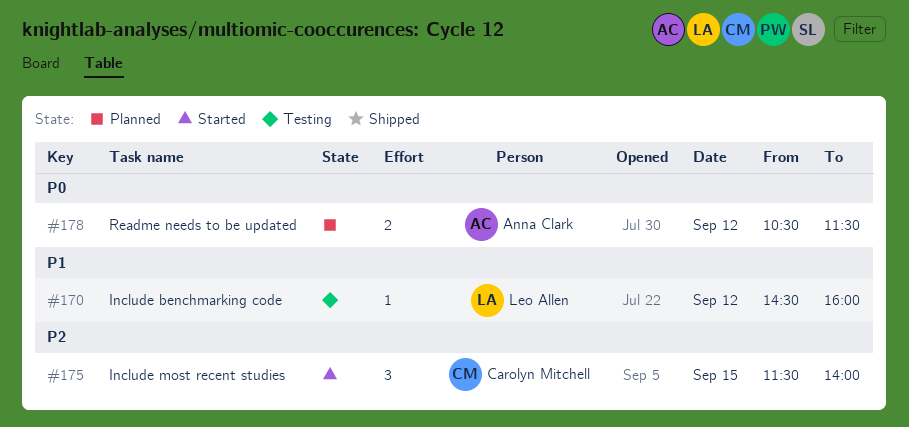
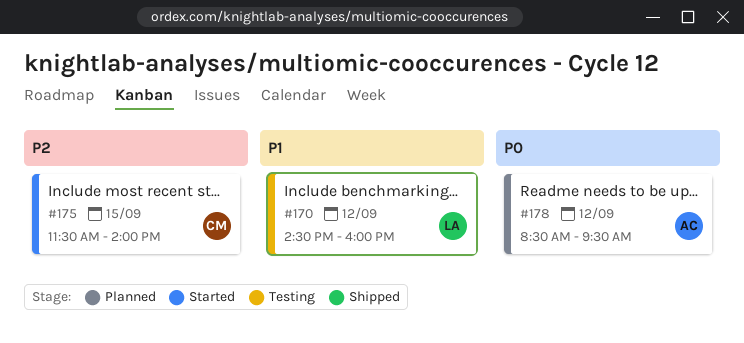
#178, begins: 10:30 -> 08:30
#178, ends: 11:30 -> 09:30

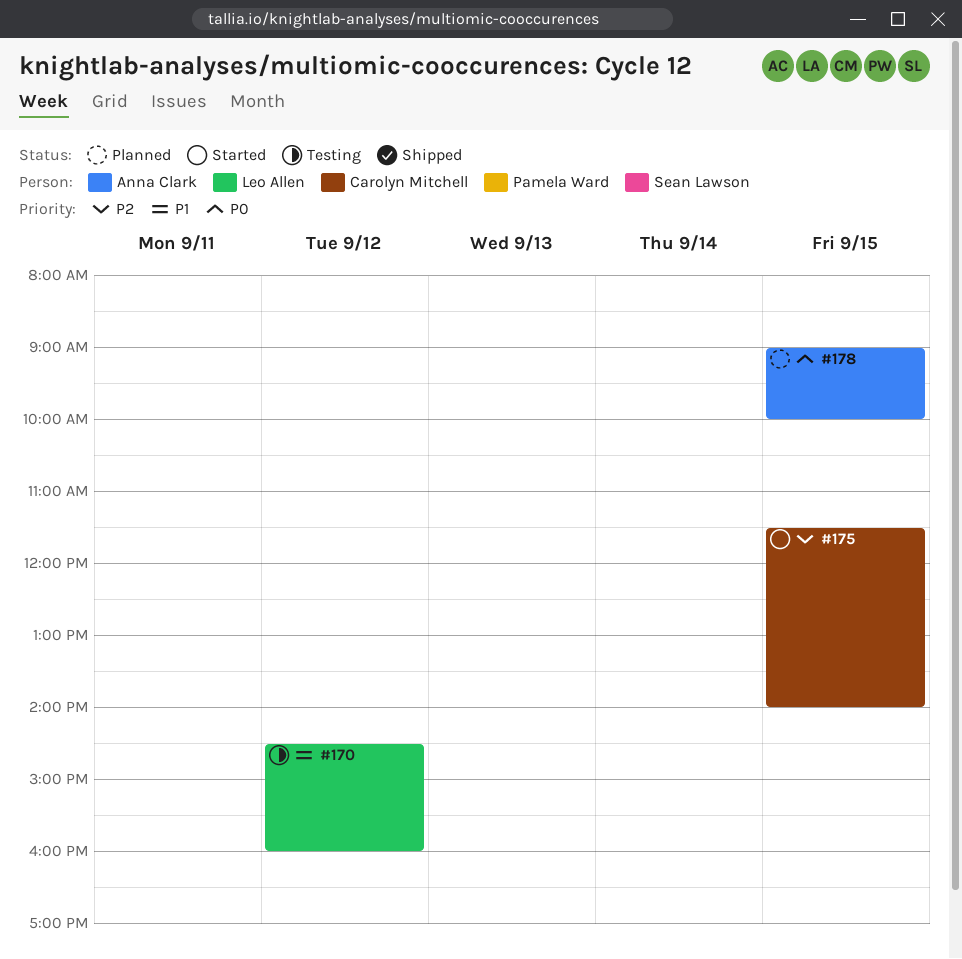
#178, day: Sep 12 -> Sep 15
#178, begins: 08:30 -> 09:00
#178, ends: 09:30 -> 10:00

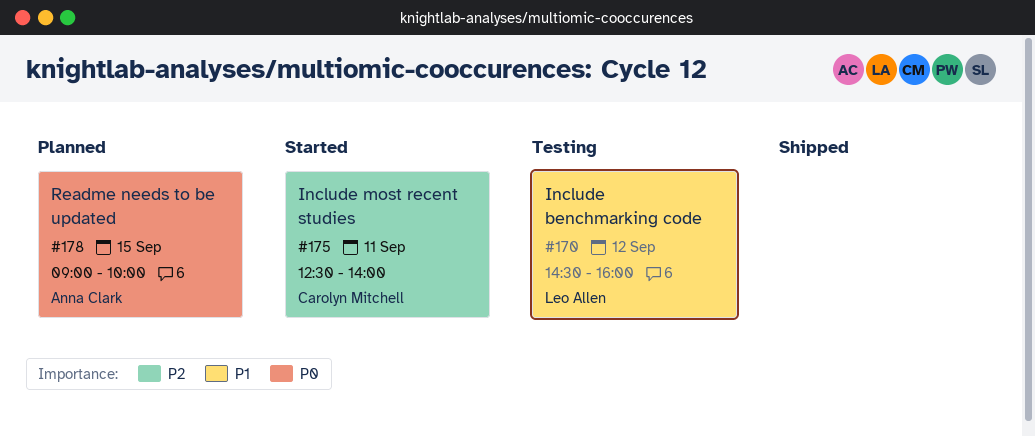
#175, day: Sep 15 -> Sep 11
#175, begins: 11:30 -> 12:30

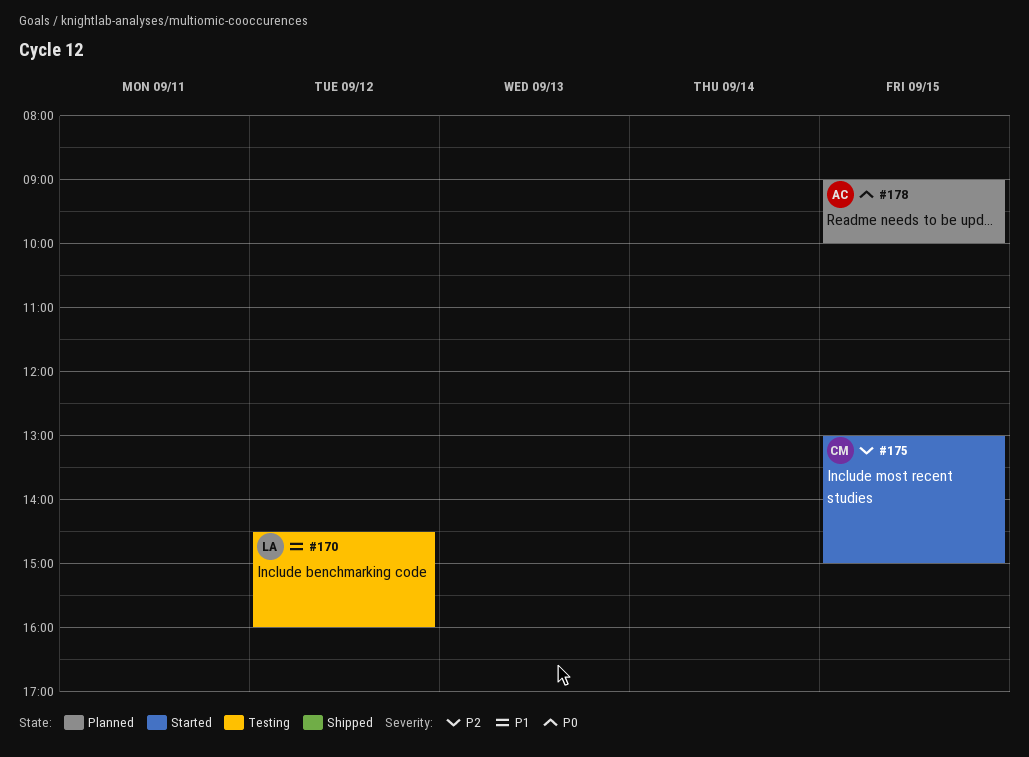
#175, day: Sep 11 -> Sep 15
#175, begins: 12:30 -> 13:00
#175, ends: 14:00 -> 15:00

